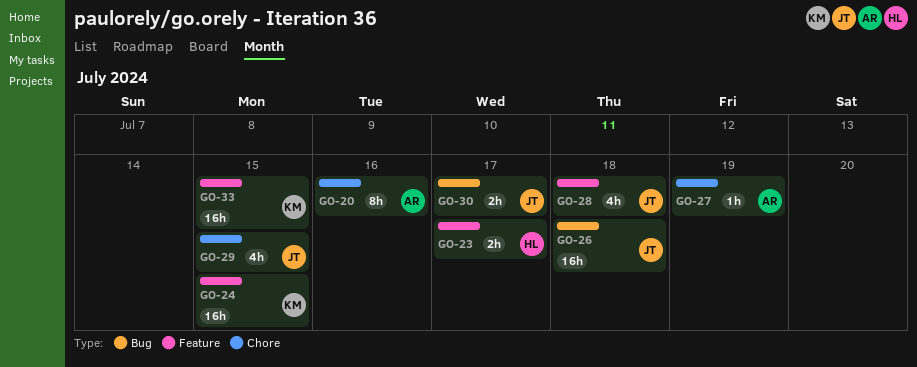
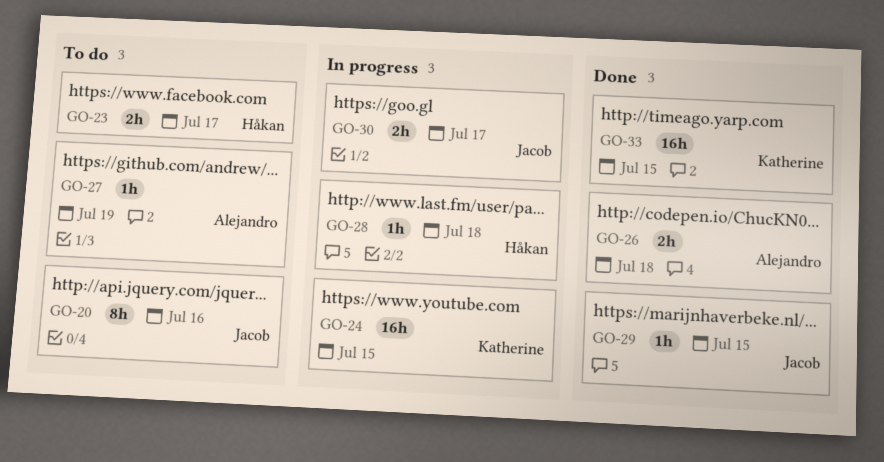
GO-20, owner: Alejandro -> Jacob
GO-26, owner: Jacob -> Alejandro
GO-26, estimate: 16h -> 2h
GO-28, owner: Jacob -> Håkan
GO-28, estimate: 4h -> 1h
GO-29, estimate: 4h -> 1h

